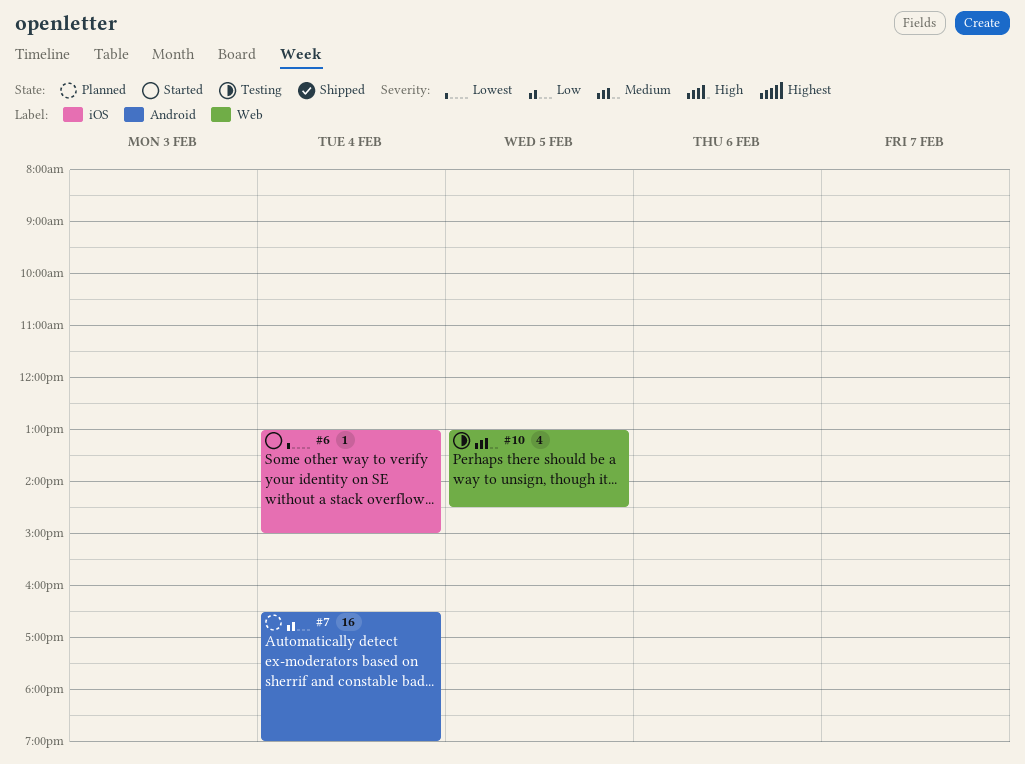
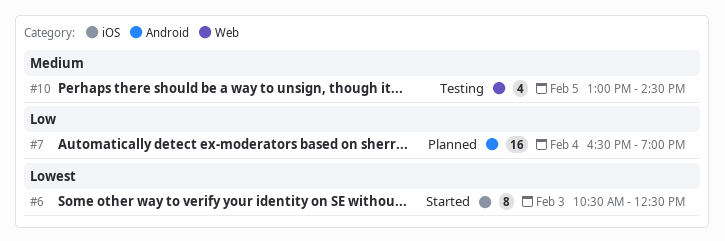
#6, estimate: 1 -> 8
#6, day: Feb 4 -> Feb 3
#6, begins: 13:00 -> 10:30
#6, ends: 15:00 -> 12:30

